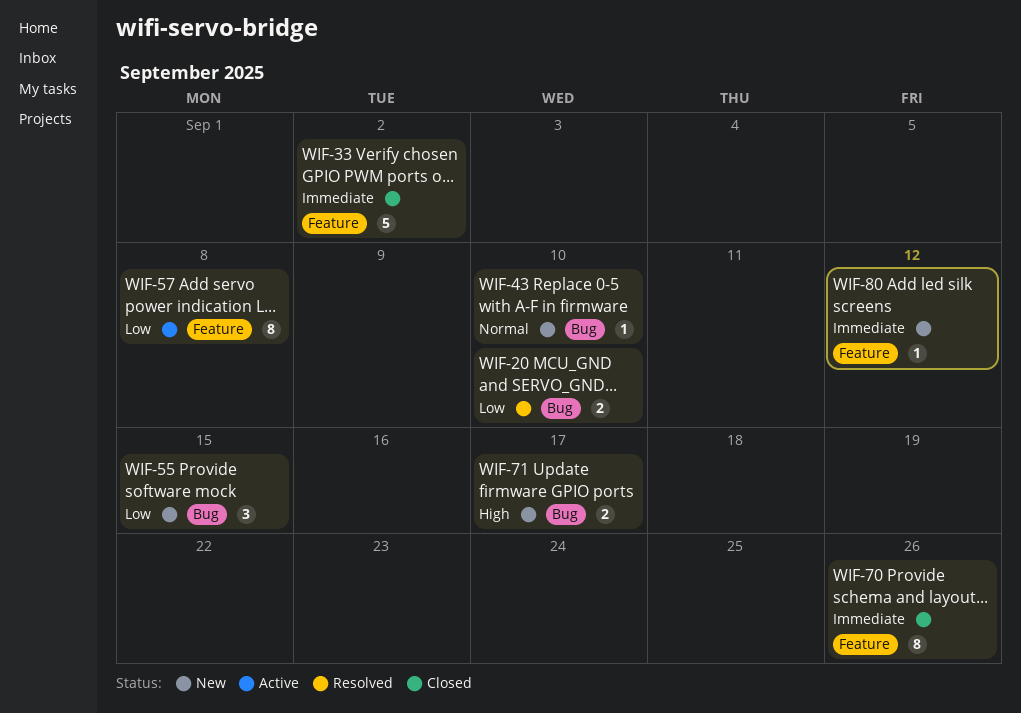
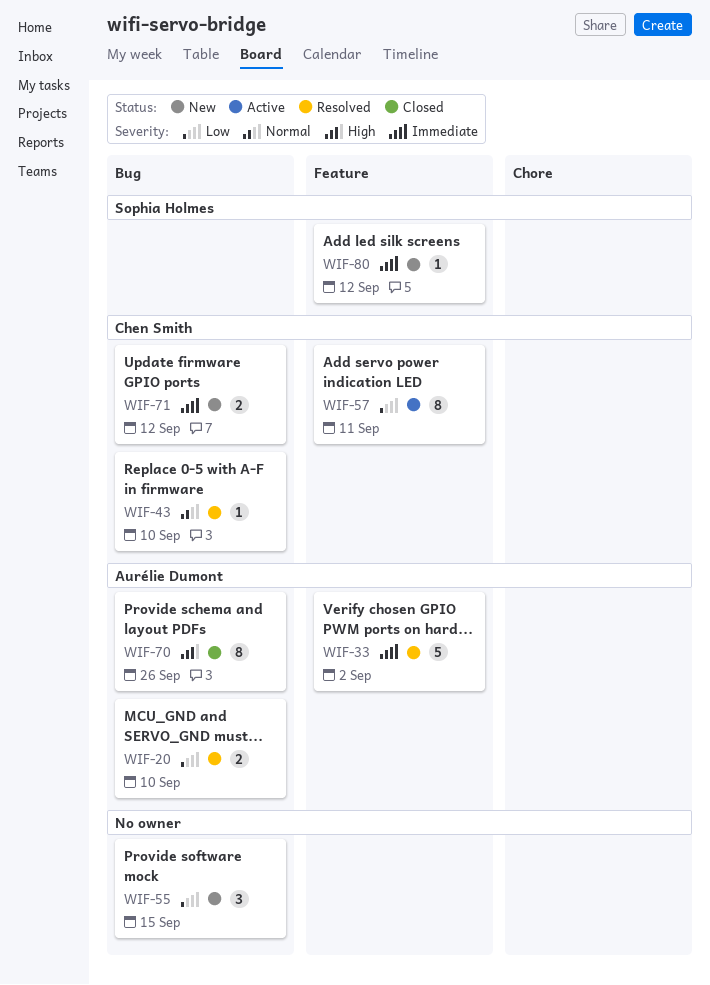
WIF-33, status: Closed -> Resolved
WIF-43, status: New -> Resolved
WIF-57, due: Sep 8 -> Sep 11
WIF-70, priority: Immediate -> High
WIF-70, label: Feature -> Bug
WIF-71, priority: High -> Immediate
WIF-71, due: Sep 17 -> Sep 12

